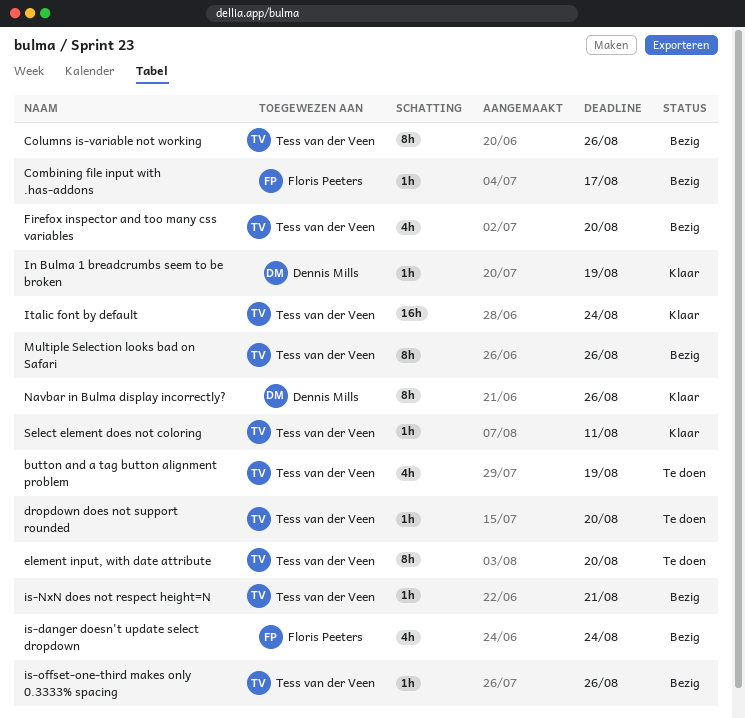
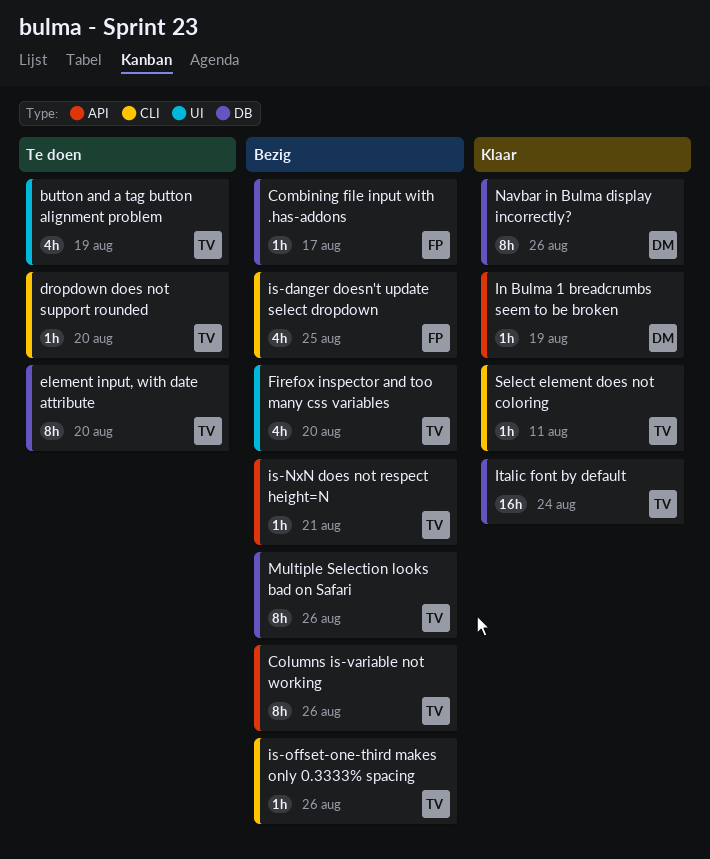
is-danger doesn't update select dropdown, due: Aug 24 -> Aug 25

